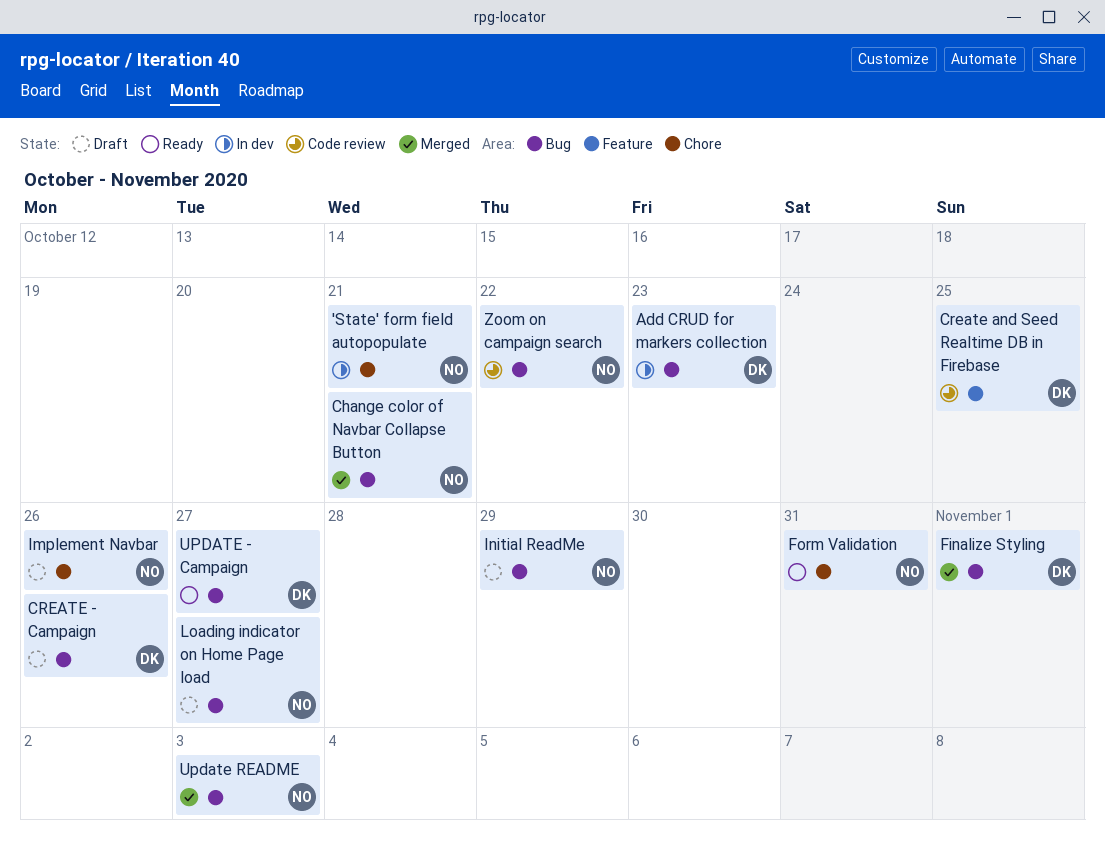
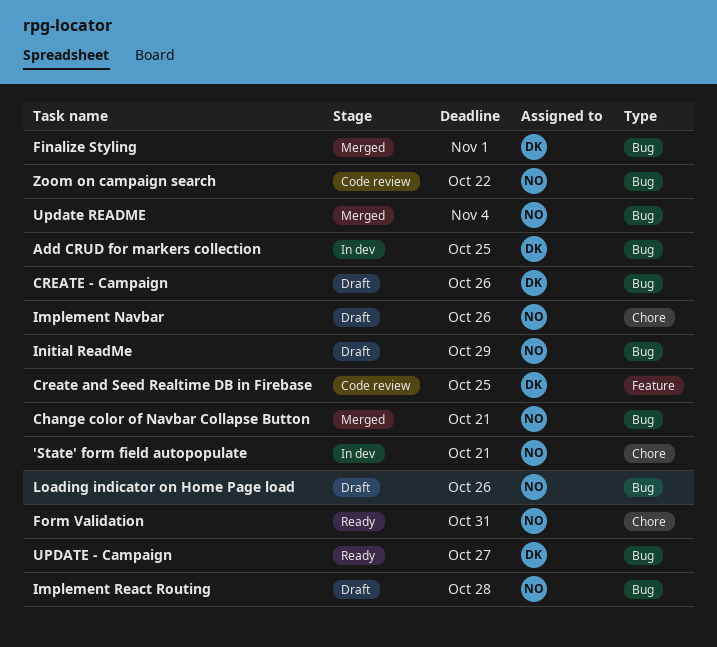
Add CRUD for markers collection, due: Oct 23 -> Oct 25
Implement React Routing: none -> present
Loading indicator on Home Page load, due: Oct 27 -> Oct 26
Update README, due: Nov 3 -> Nov 4

